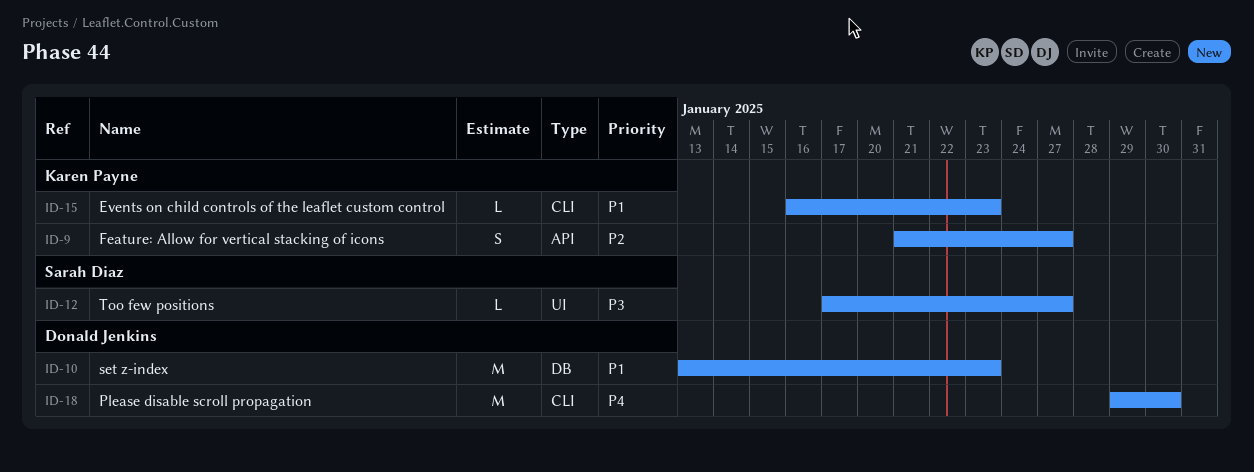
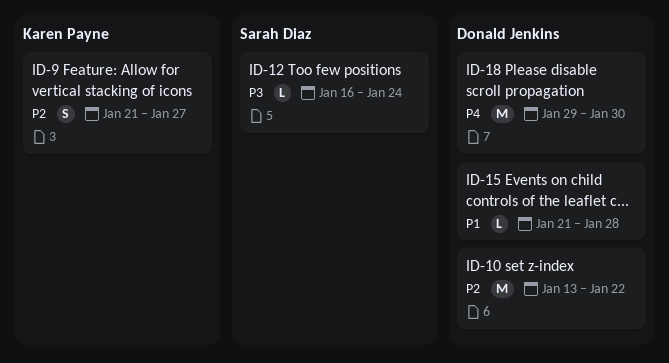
ID-10, priority: P1 -> P2
ID-10, due: Jan 23 -> Jan 22
ID-12, start: Jan 17 -> Jan 16
ID-12, due: Jan 27 -> Jan 24
ID-15, owner: Karen Payne -> Donald Jenkins
ID-15, start: Jan 16 -> Jan 21
ID-15, due: Jan 23 -> Jan 28

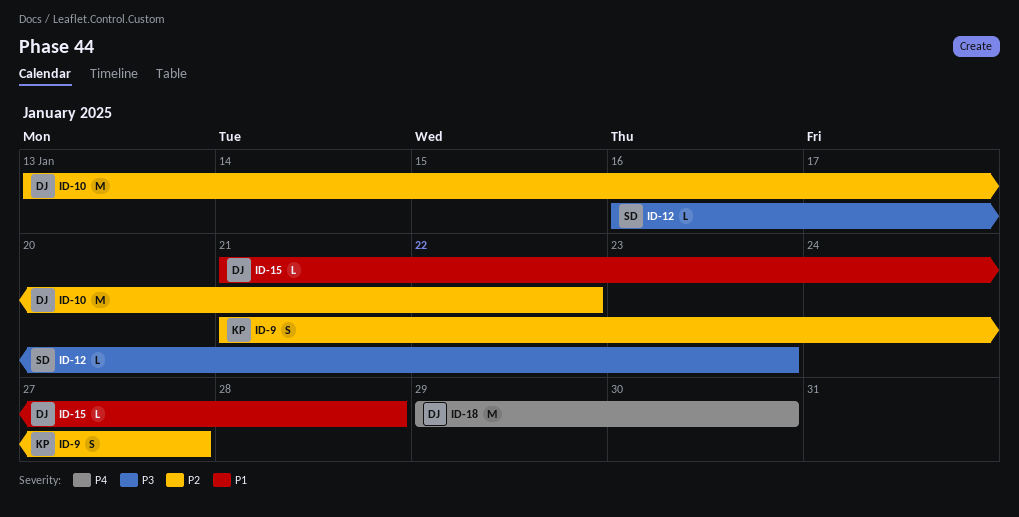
ID-12, due: Jan 24 -> Jan 23

